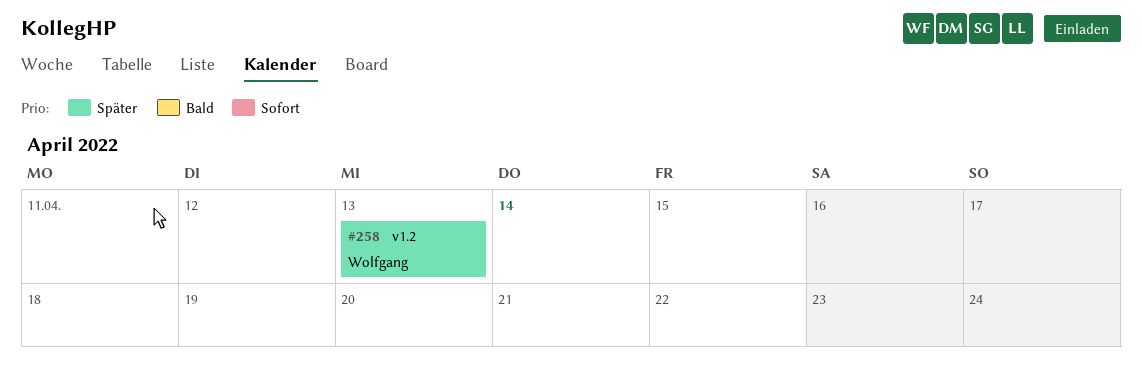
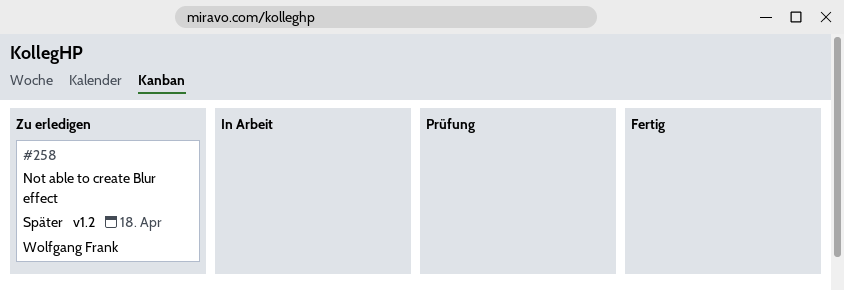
#258, due: Apr 13 -> Apr 18

